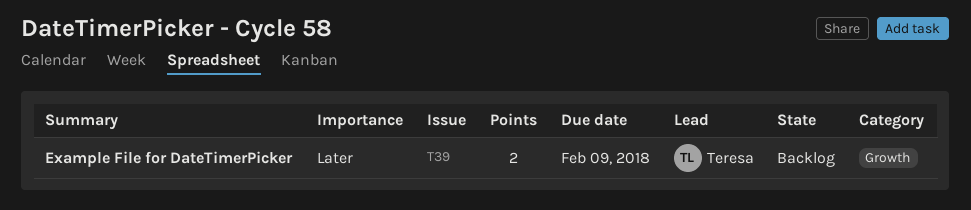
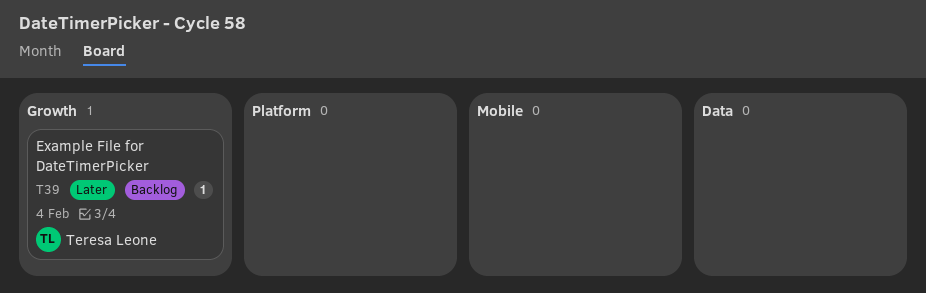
T39, estimate: 2 -> 1
T39, due: Feb 9 -> Feb 4

